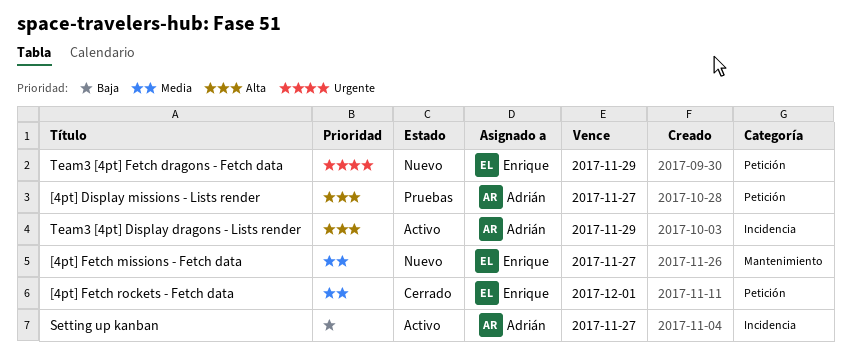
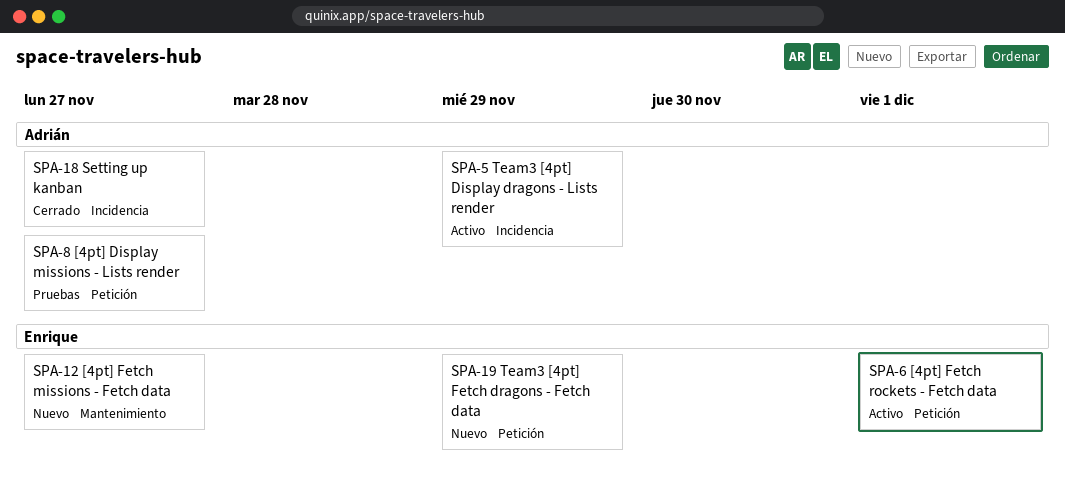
[4pt] Fetch rockets - Fetch data, status: Cerrado -> Activo
Setting up kanban, status: Activo -> Cerrado

